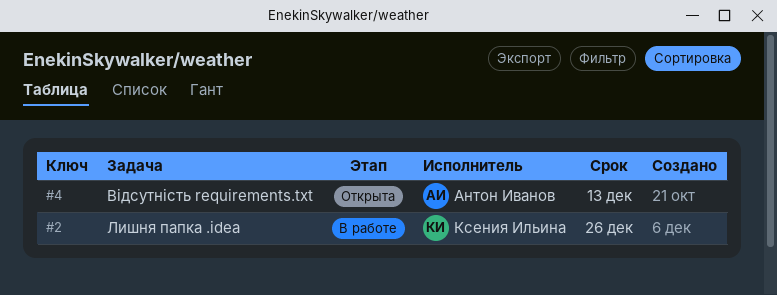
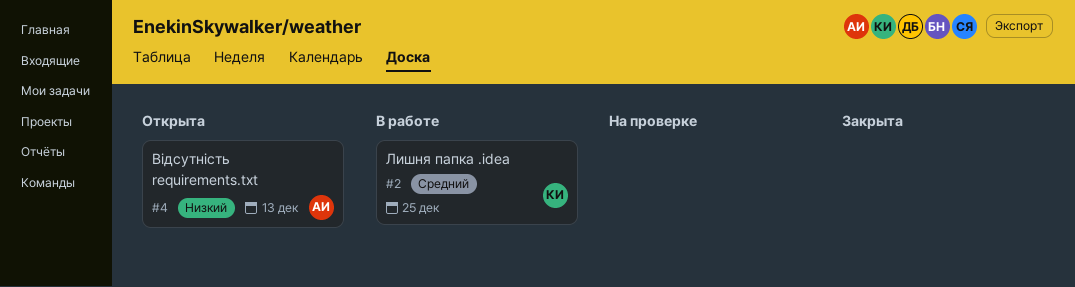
#2, due: Dec 26 -> Dec 25

